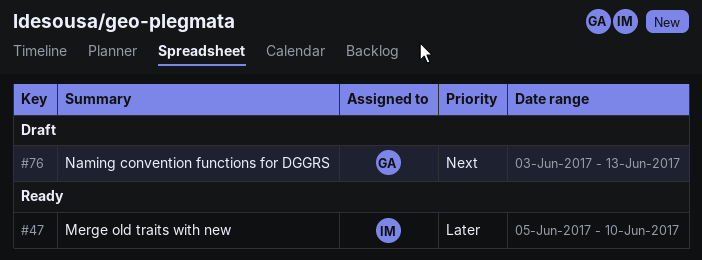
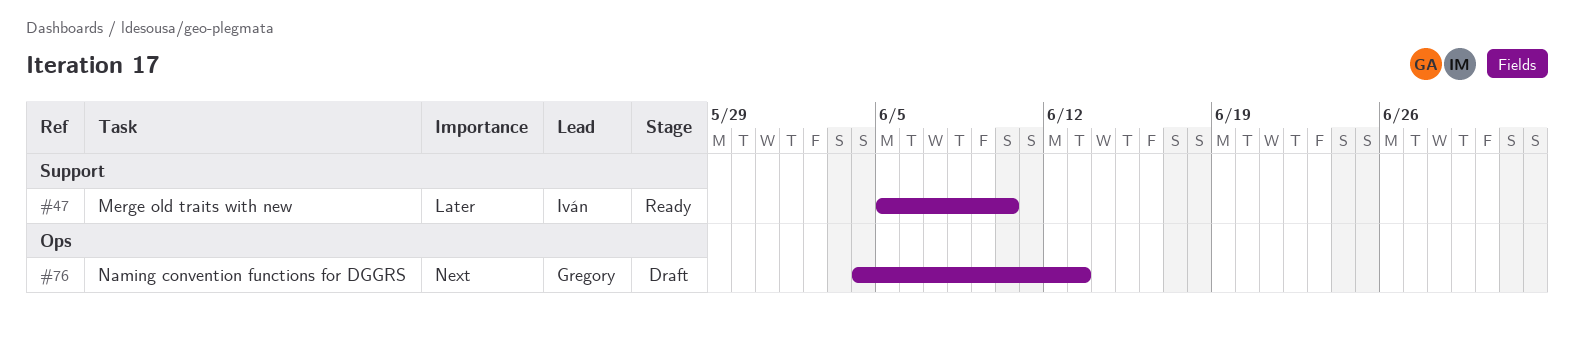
#76, start: Jun 3 -> Jun 4

